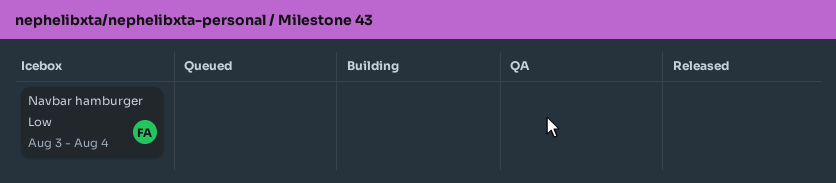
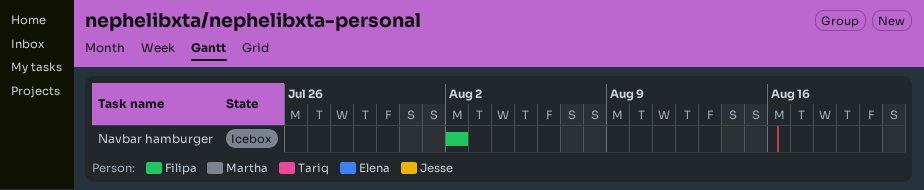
Navbar hamburger, start: Aug 3 -> Aug 2
Navbar hamburger, due: Aug 4 -> Aug 2

